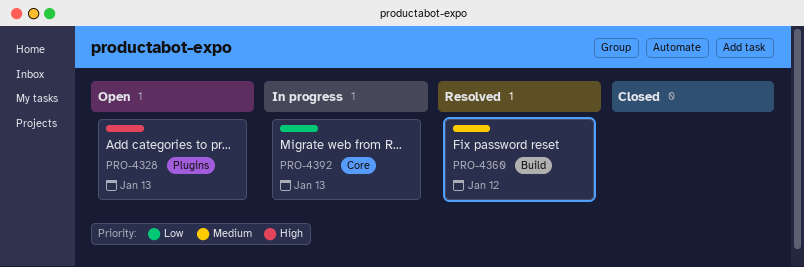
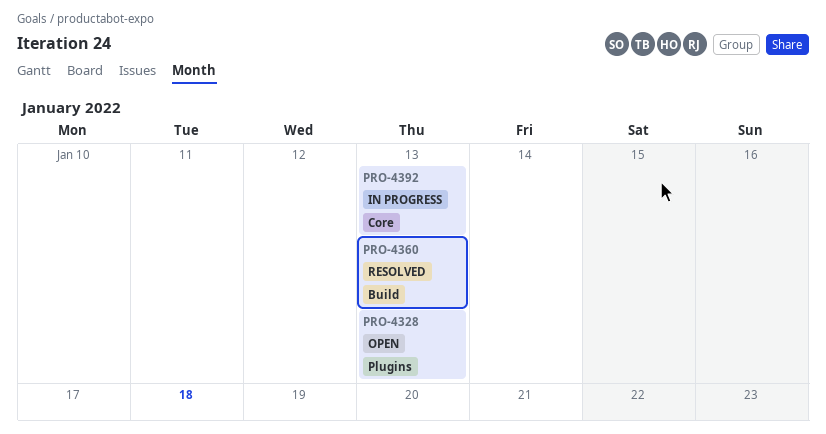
PRO-4360, due: Jan 12 -> Jan 13

